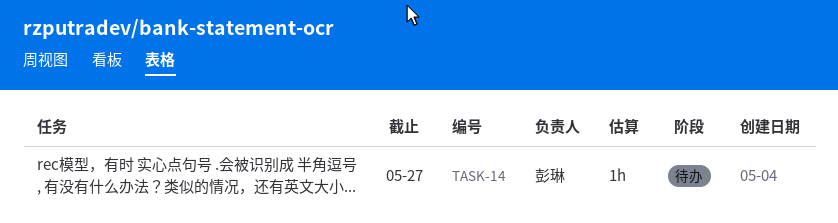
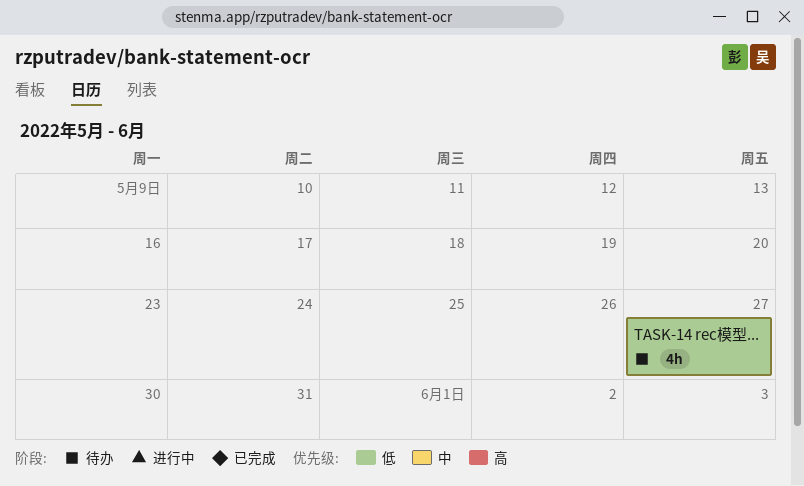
TASK-14, estimate: 1h -> 4h

